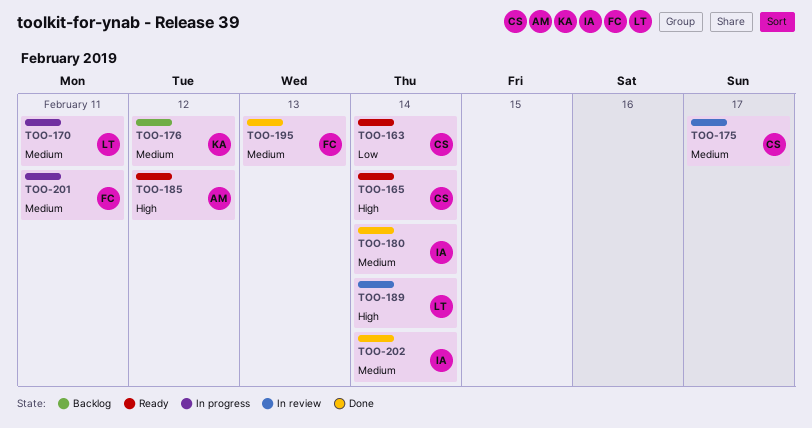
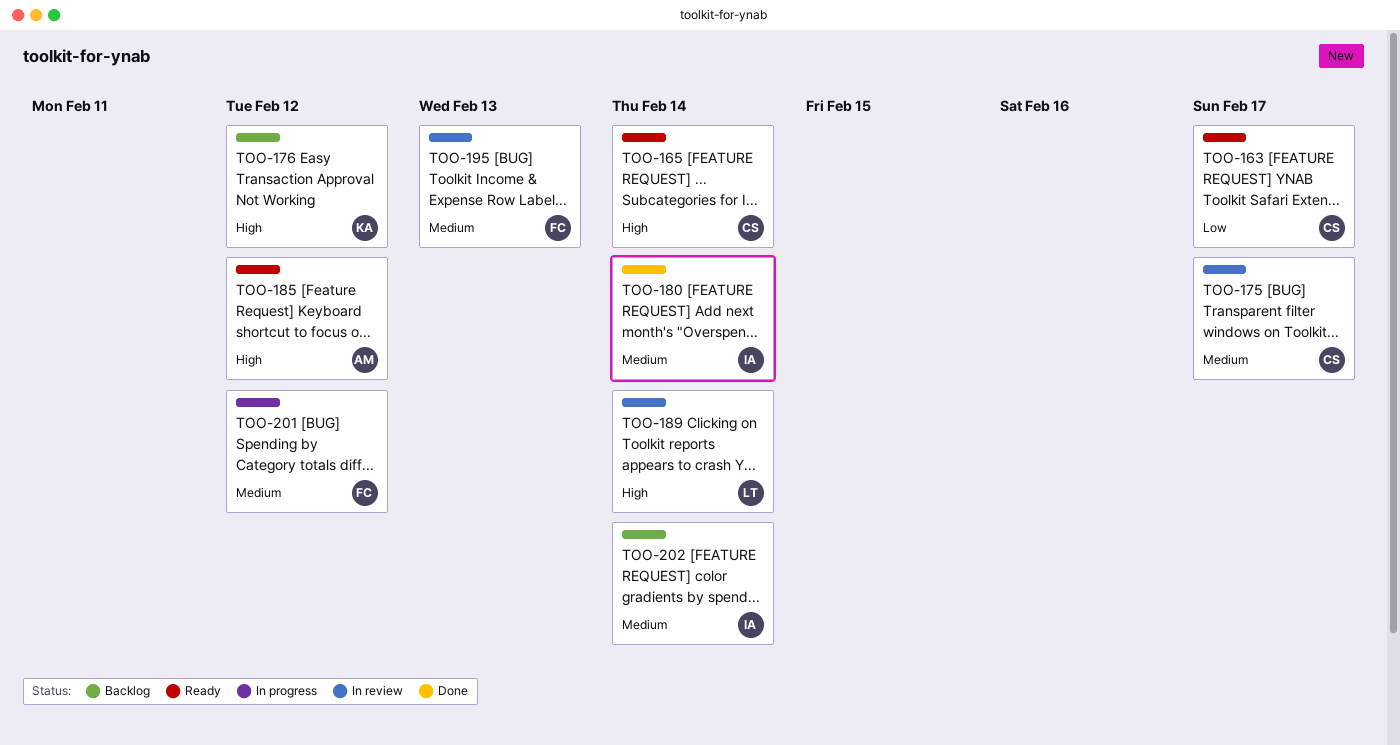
TOO-163, due: Feb 14 -> Feb 17
TOO-170: present -> none
TOO-176, priority: Medium -> High
TOO-195, status: Done -> In review
TOO-201, due: Feb 11 -> Feb 12
TOO-202, status: Done -> Backlog

